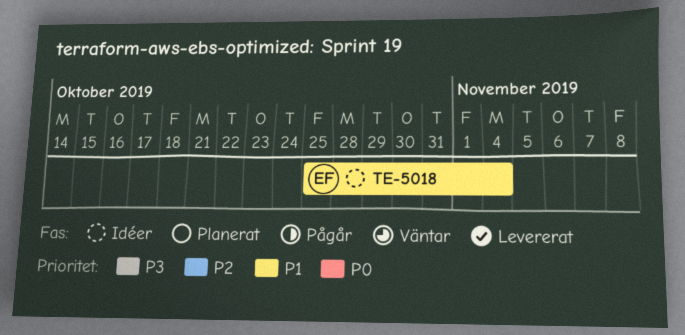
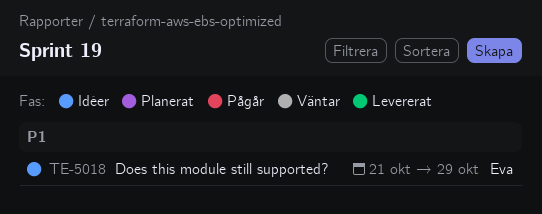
TE-5018, start: Oct 25 -> Oct 21
TE-5018, due: Nov 4 -> Oct 29

